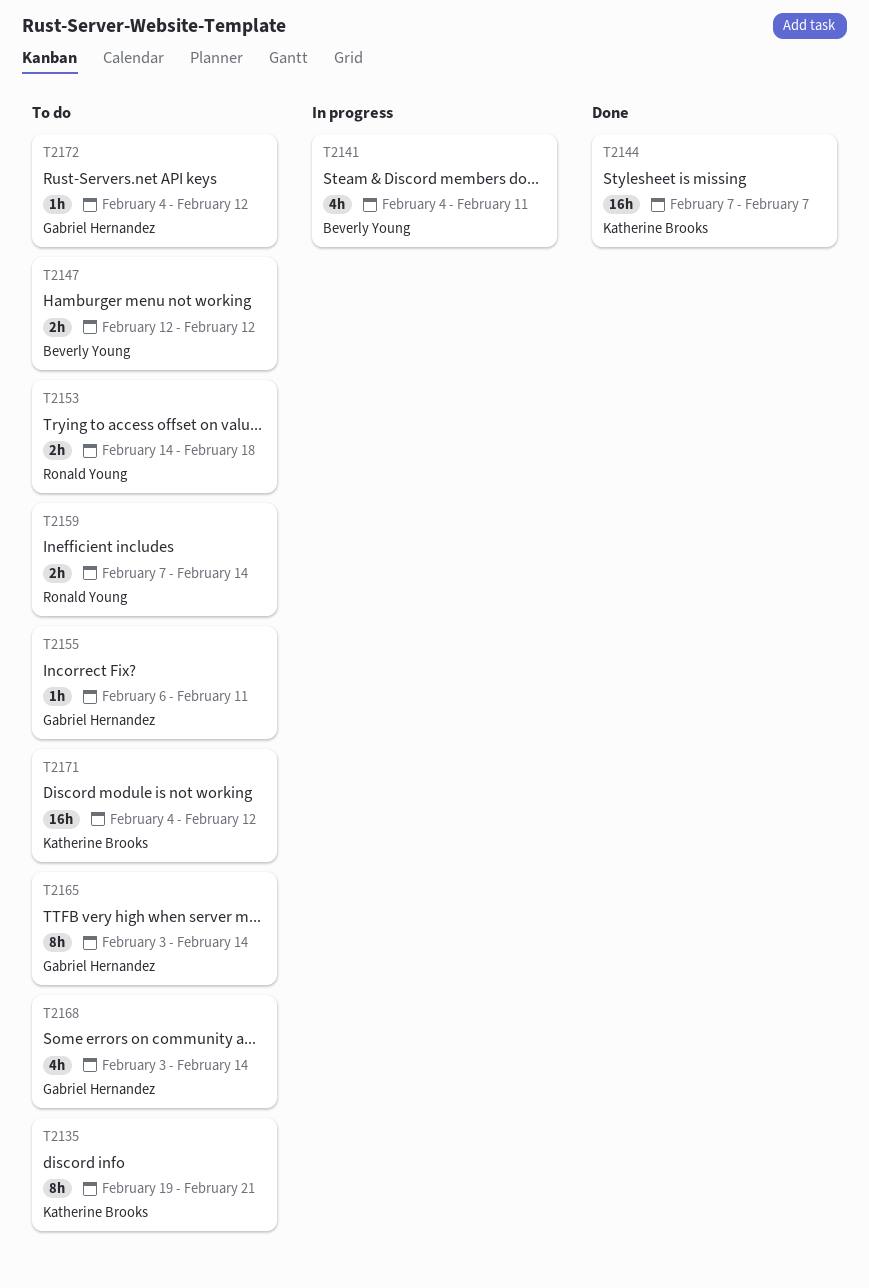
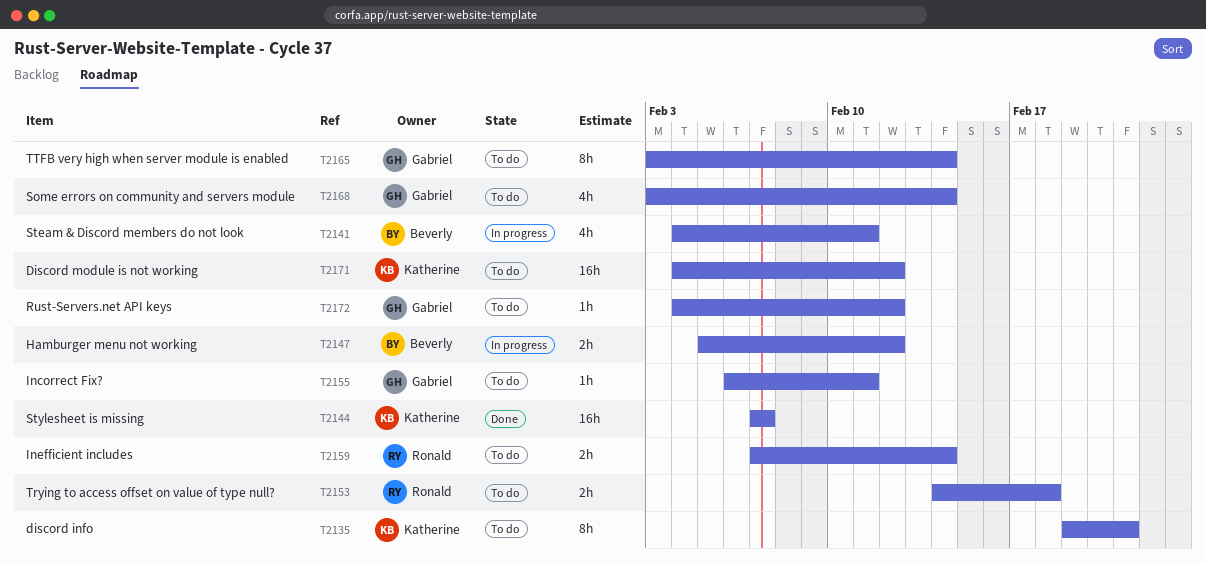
T2147, status: To do -> In progress
T2147, start: Feb 12 -> Feb 5

